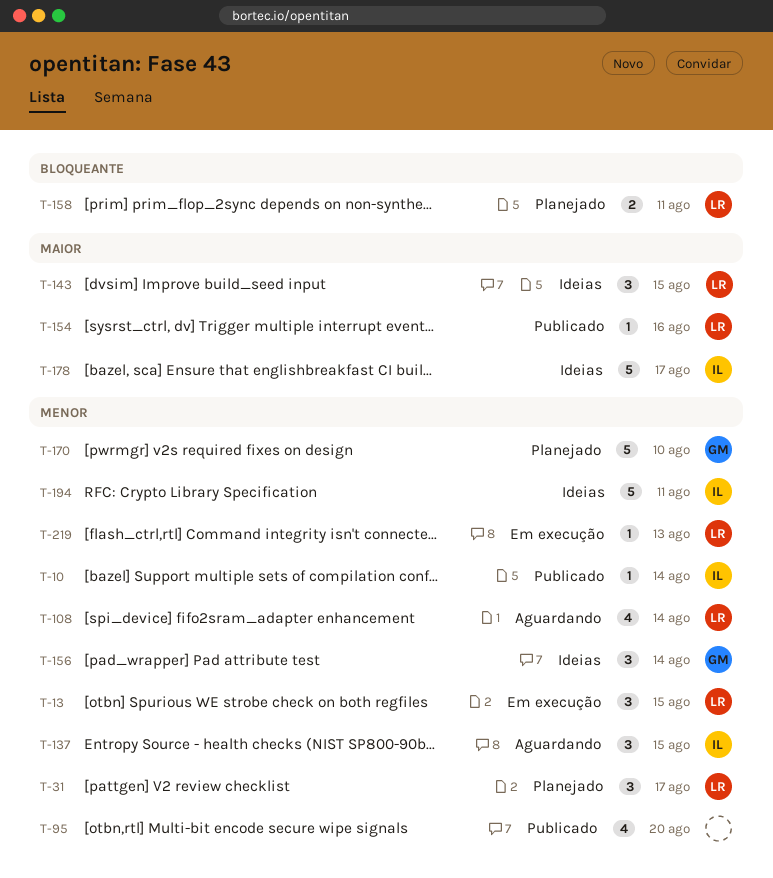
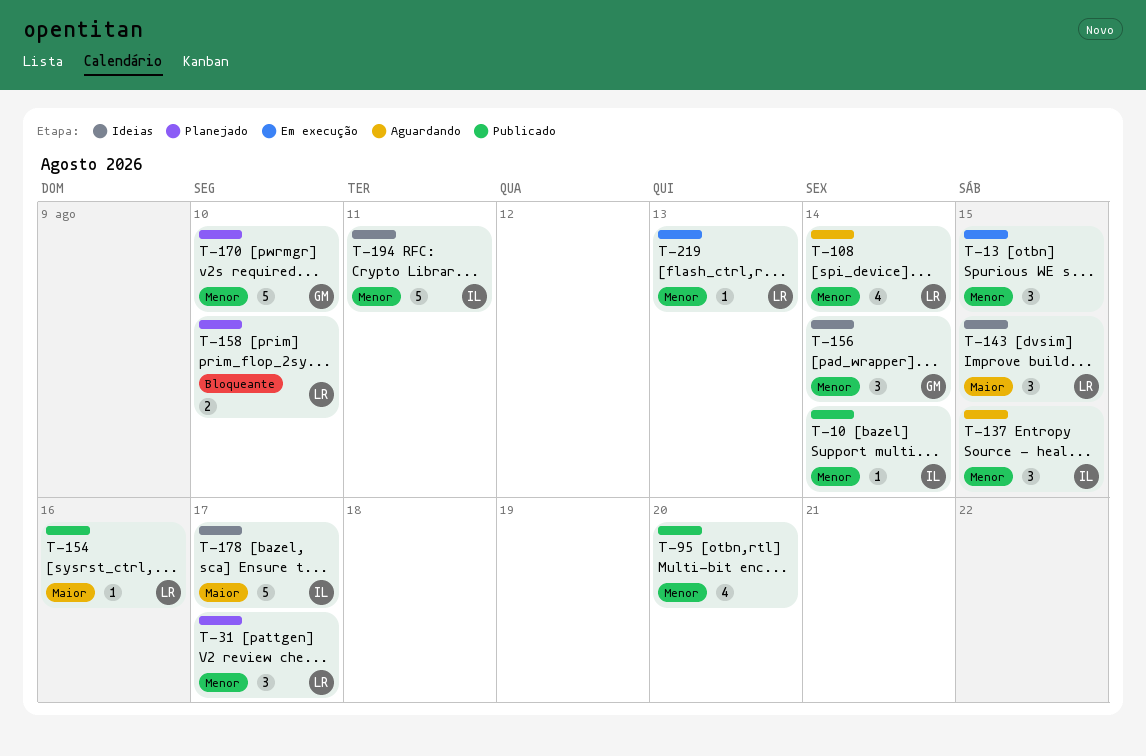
T-13, owner: LR -> none
T-158, due: Aug 11 -> Aug 10

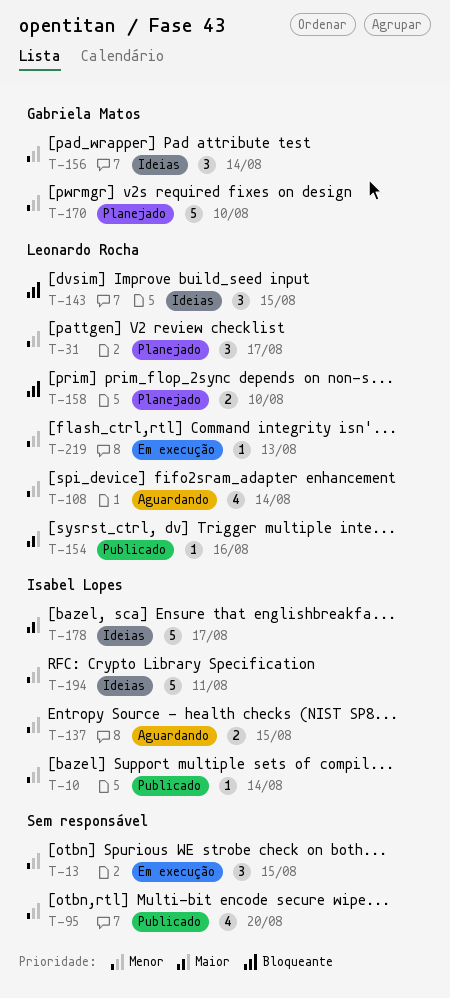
T-137, estimate: 3 -> 2
T-143, priority: Maior -> Bloqueante

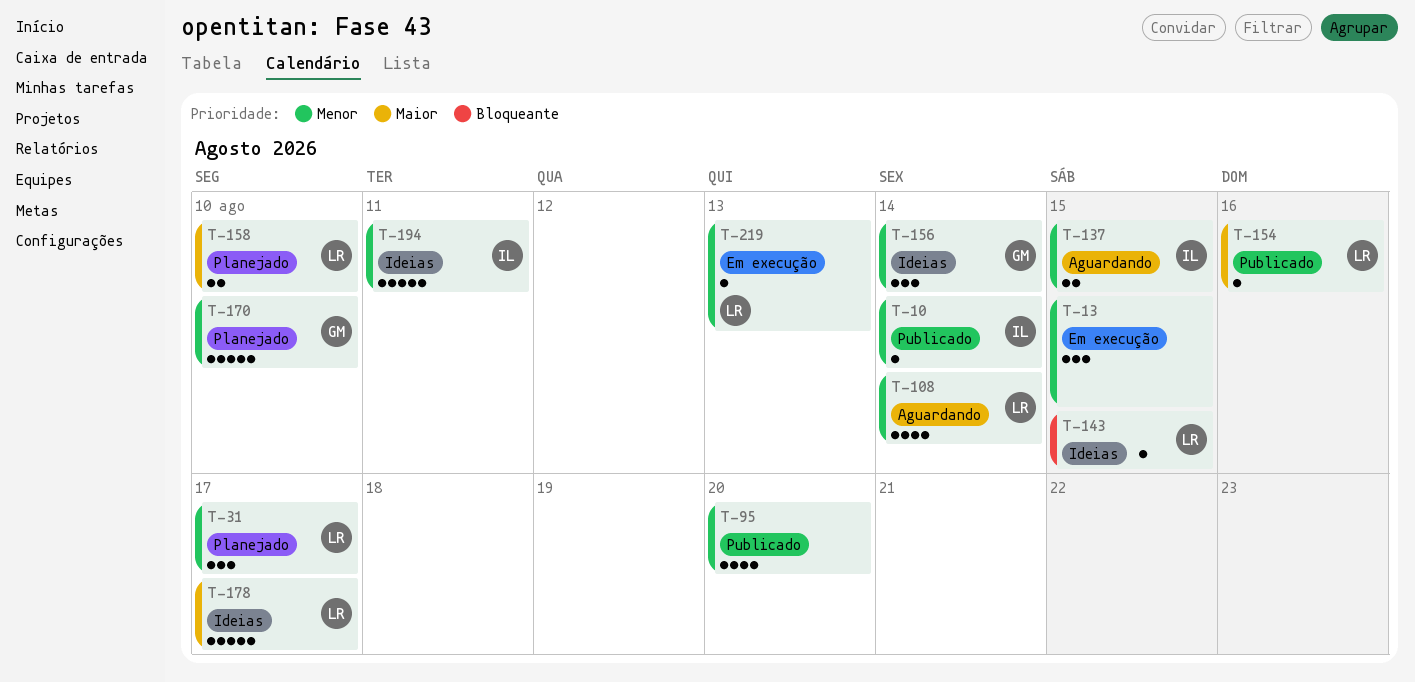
T-143, estimate: 3 -> 1
T-158, priority: Bloqueante -> Maior
T-178, owner: Isabel Lopes -> Leonardo Rocha

